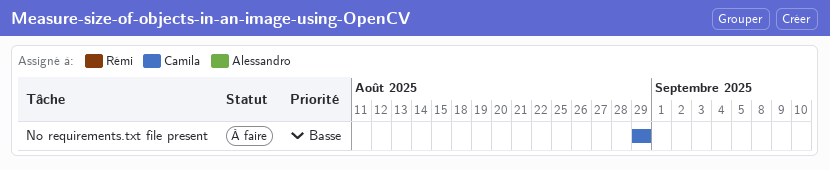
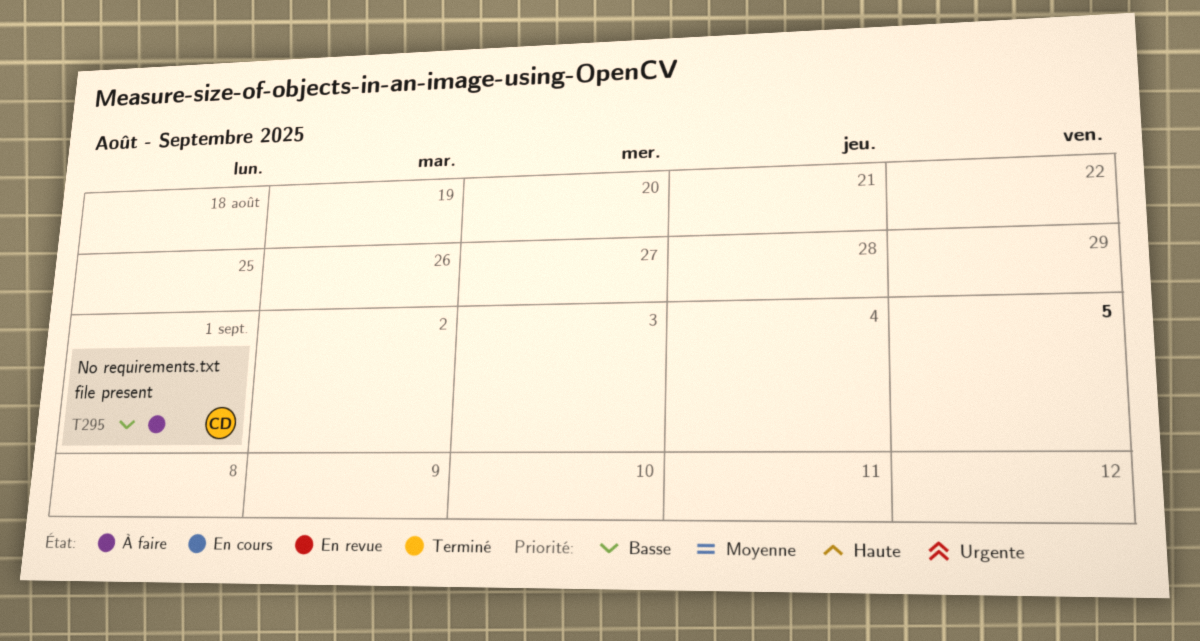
No requirements.txt file present, due: Aug 29 -> Sep 1

